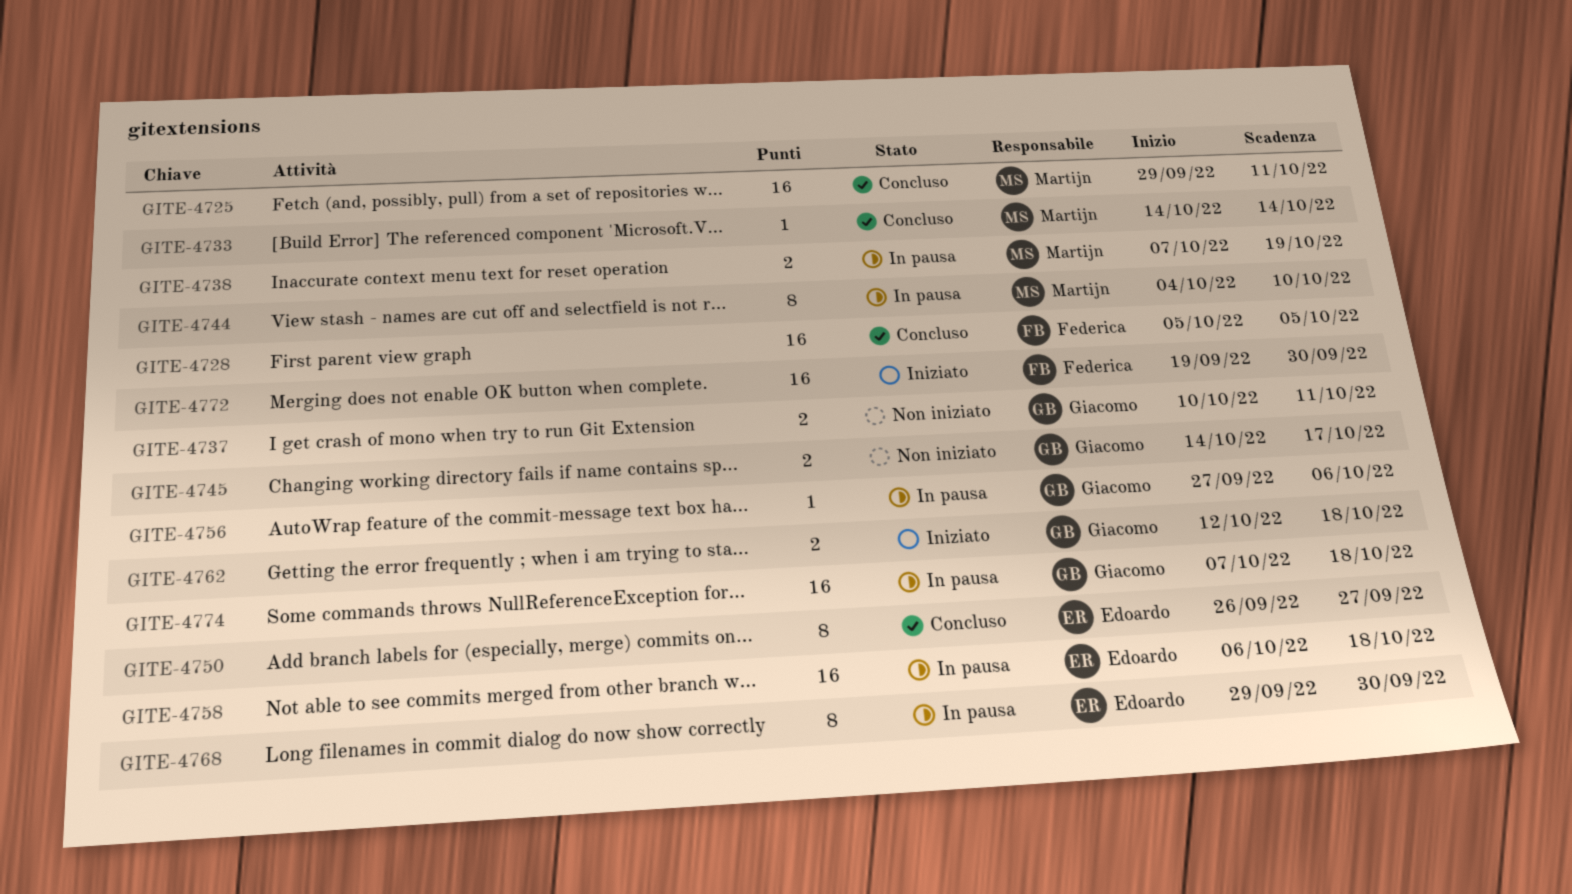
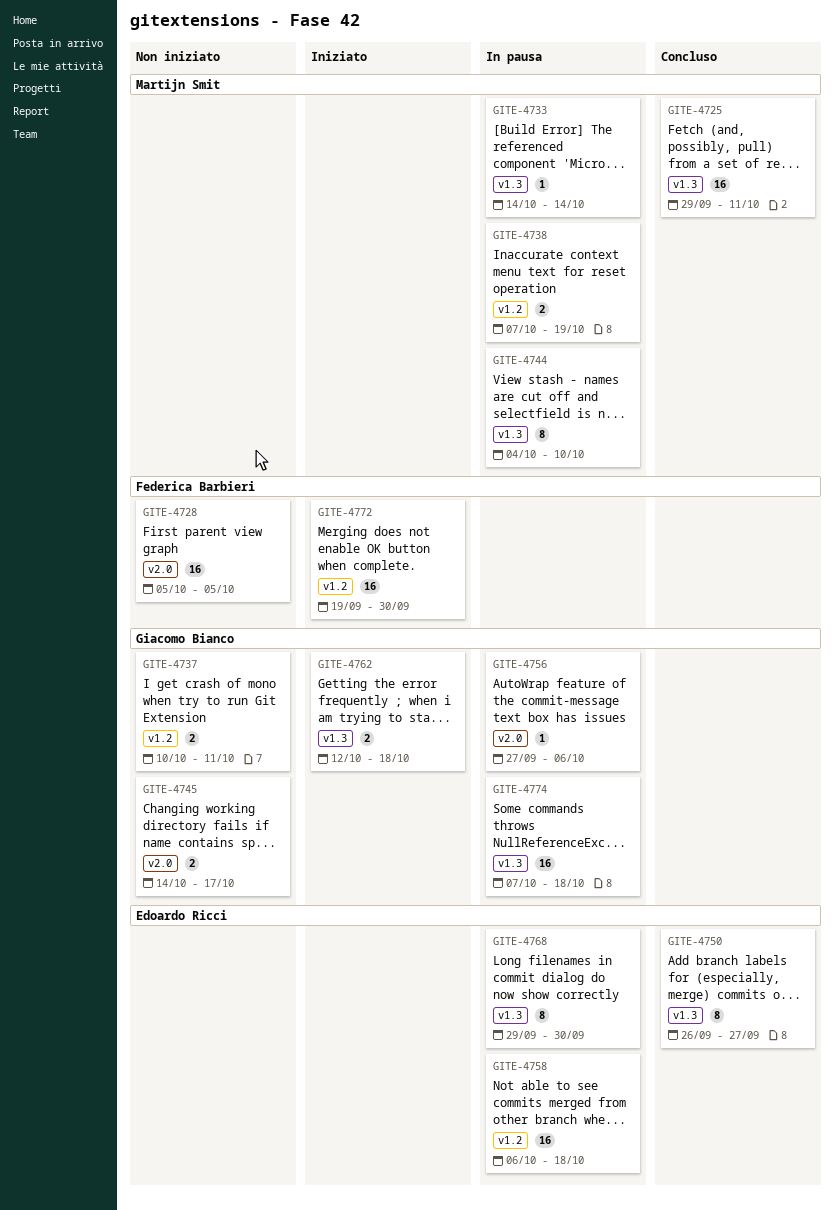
GITE-4728, status: Concluso -> Non iniziato
GITE-4733, status: Concluso -> In pausa

